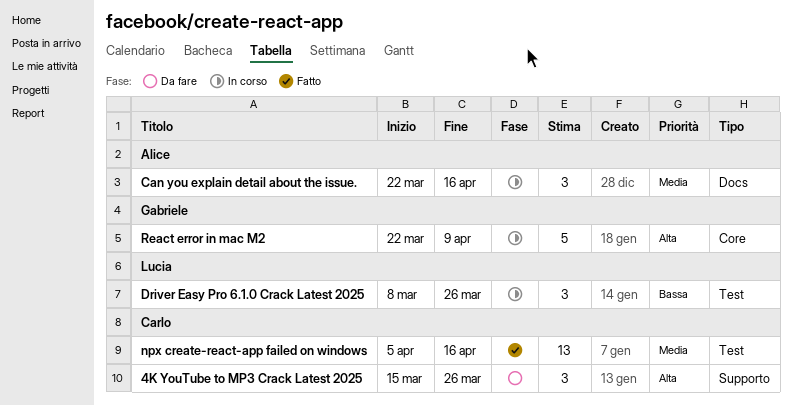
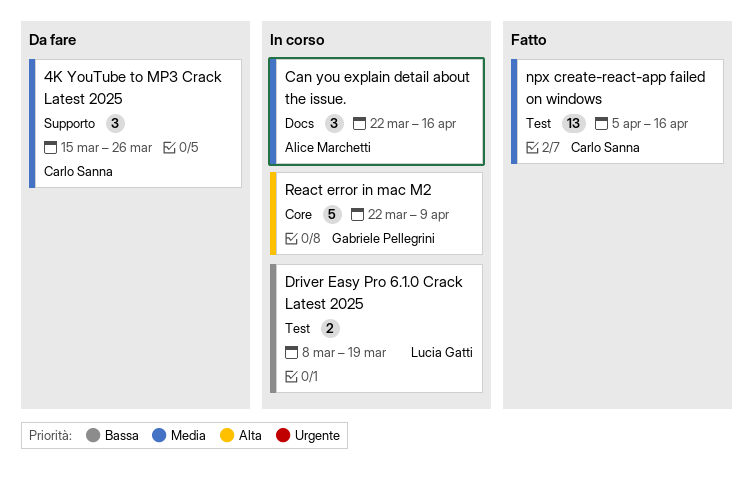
4K YouTube to MP3 Crack Latest 2025, priority: Alta -> Media
Driver Easy Pro 6.1.0 Crack Latest 2025, estimate: 3 -> 2
Driver Easy Pro 6.1.0 Crack Latest 2025, due: Mar 26 -> Mar 19

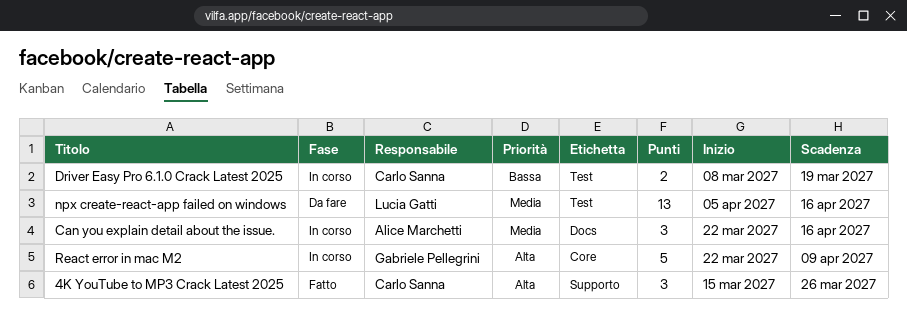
4K YouTube to MP3 Crack Latest 2025, status: Da fare -> Fatto
4K YouTube to MP3 Crack Latest 2025, priority: Media -> Alta
Driver Easy Pro 6.1.0 Crack Latest 2025, owner: Lucia Gatti -> Carlo Sanna
npx create-react-app failed on windows, status: Fatto -> Da fare
npx create-react-app failed on windows, owner: Carlo Sanna -> Lucia Gatti

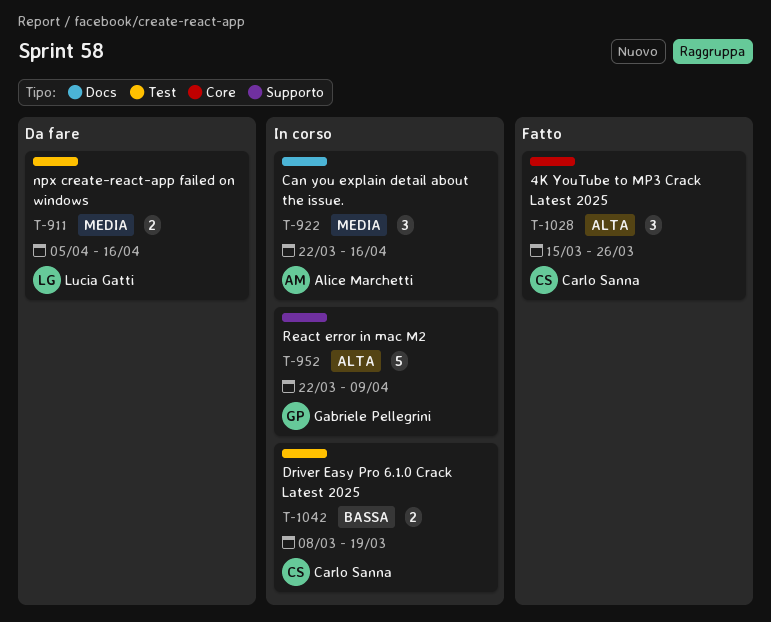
4K YouTube to MP3 Crack Latest 2025, label: Supporto -> Core
npx create-react-app failed on windows, estimate: 13 -> 2
React error in mac M2, label: Core -> Supporto

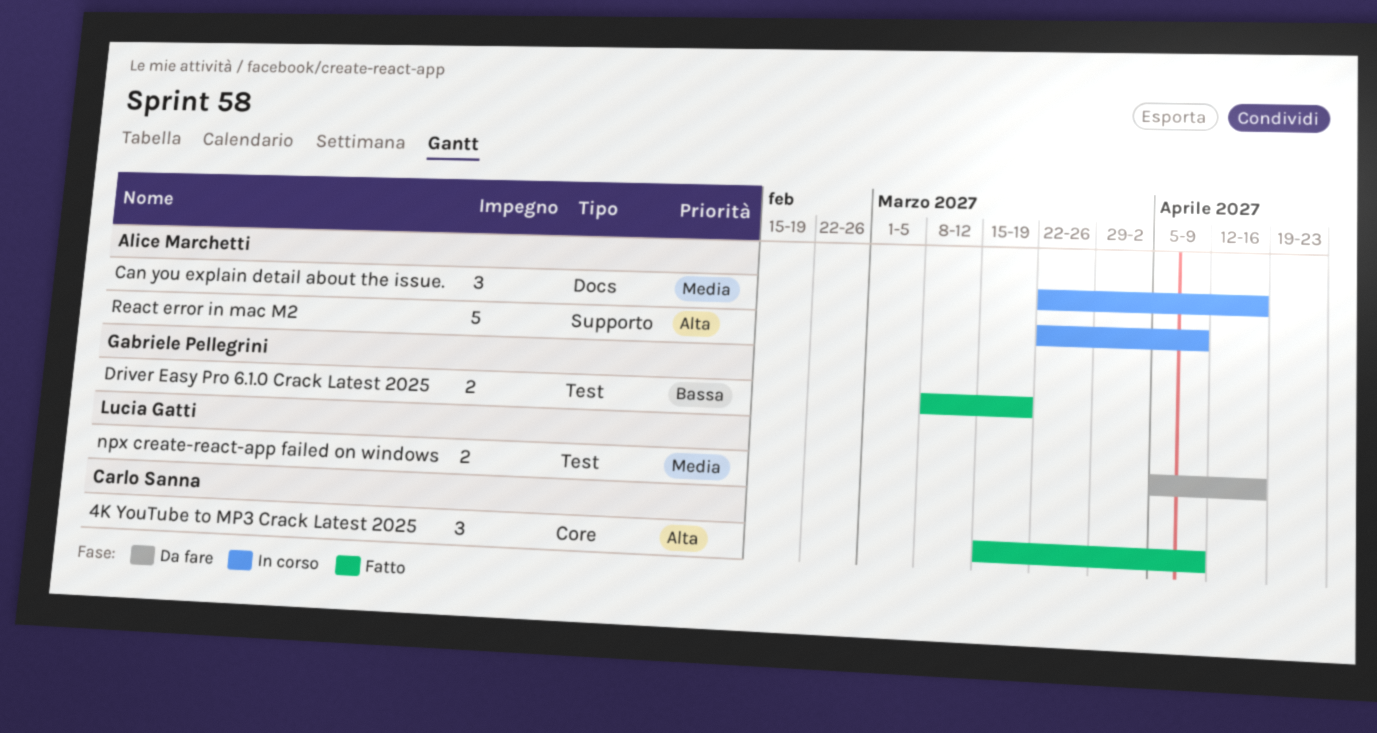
4K YouTube to MP3 Crack Latest 2025, due: Mar 26 -> Apr 9
Driver Easy Pro 6.1.0 Crack Latest 2025, status: In corso -> Fatto
Driver Easy Pro 6.1.0 Crack Latest 2025, owner: Carlo Sanna -> Gabriele Pellegrini
React error in mac M2, owner: Gabriele Pellegrini -> Alice Marchetti

